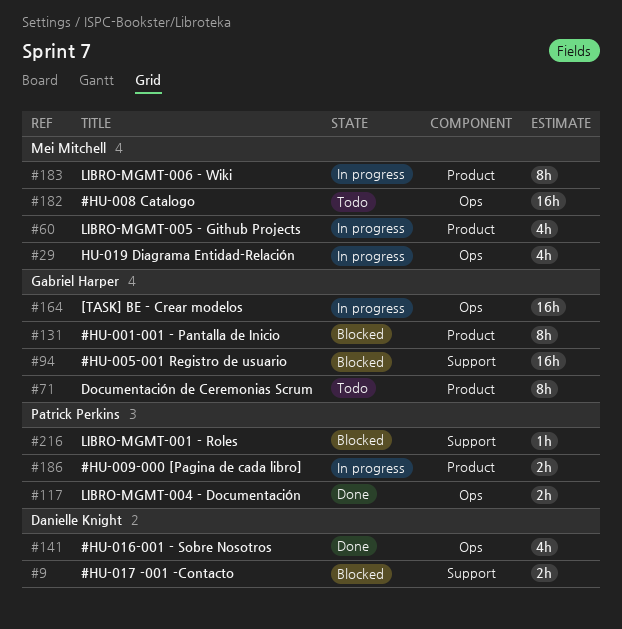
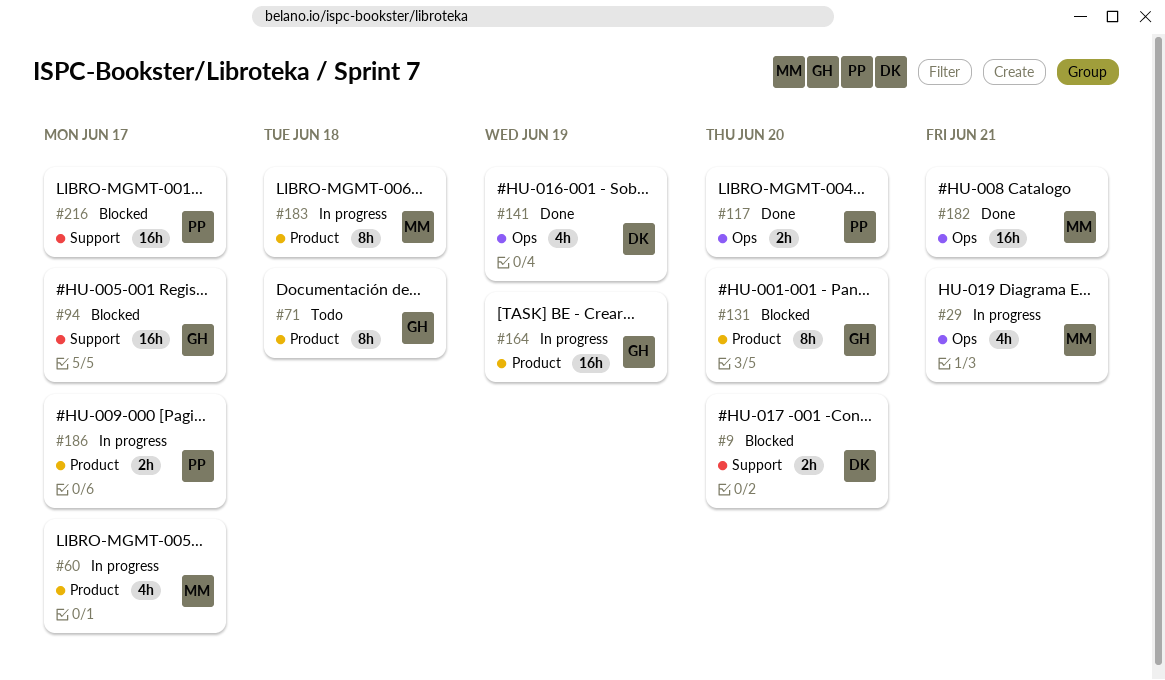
#164, label: Ops -> Product
#182, status: Todo -> Done
#216, estimate: 1h -> 16h

